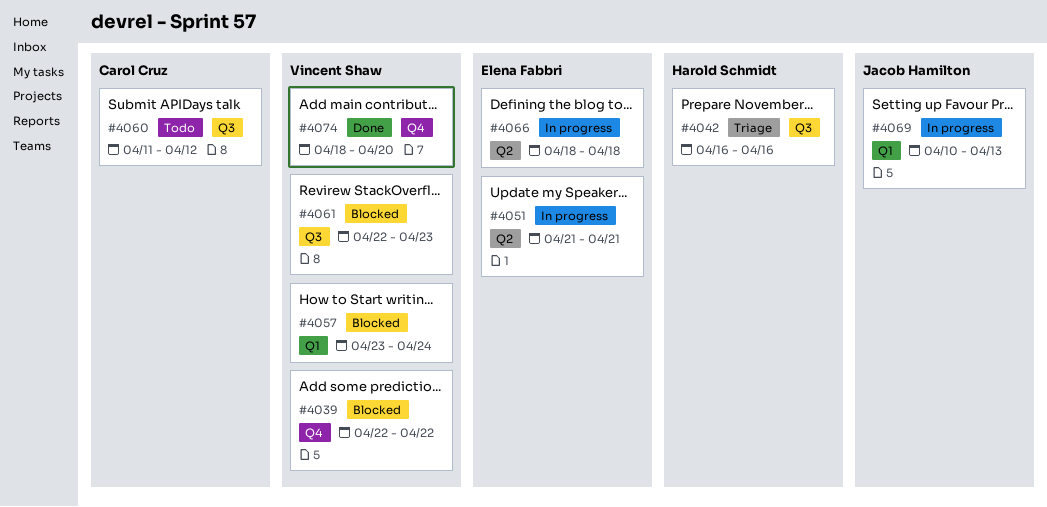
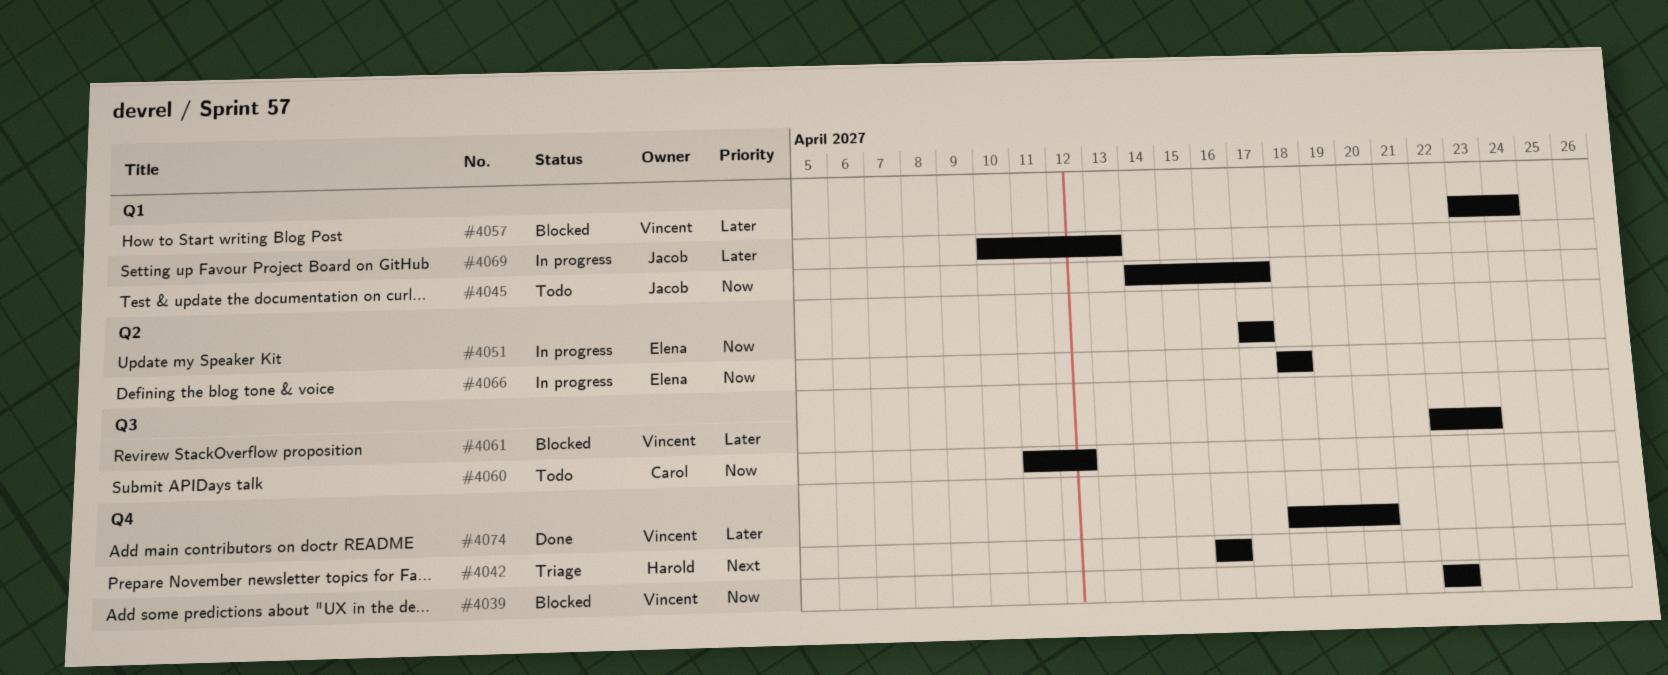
#4042, label: Q3 -> Q4
#4045: none -> present
#4051, start: Apr 21 -> Apr 17
#4051, due: Apr 21 -> Apr 17

